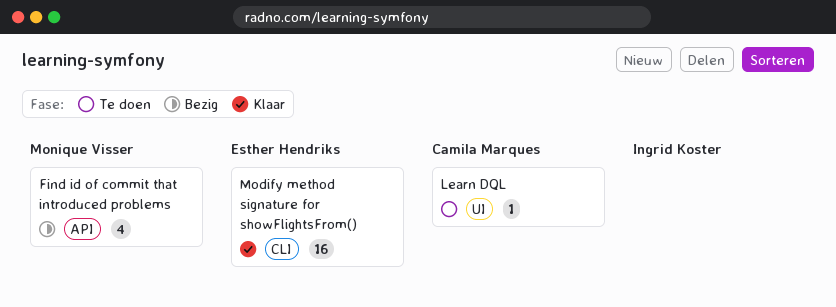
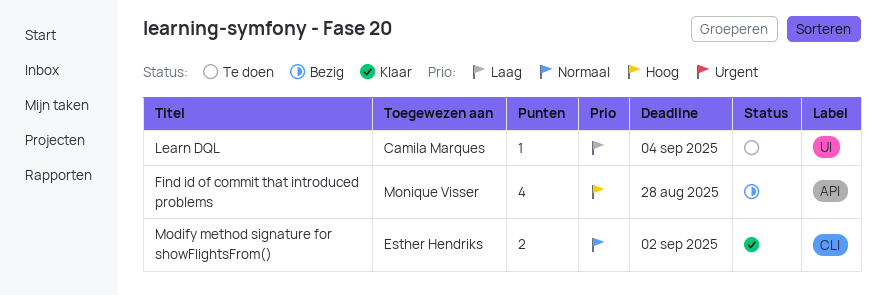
Modify method signature for showFlightsFrom(), estimate: 16 -> 2

